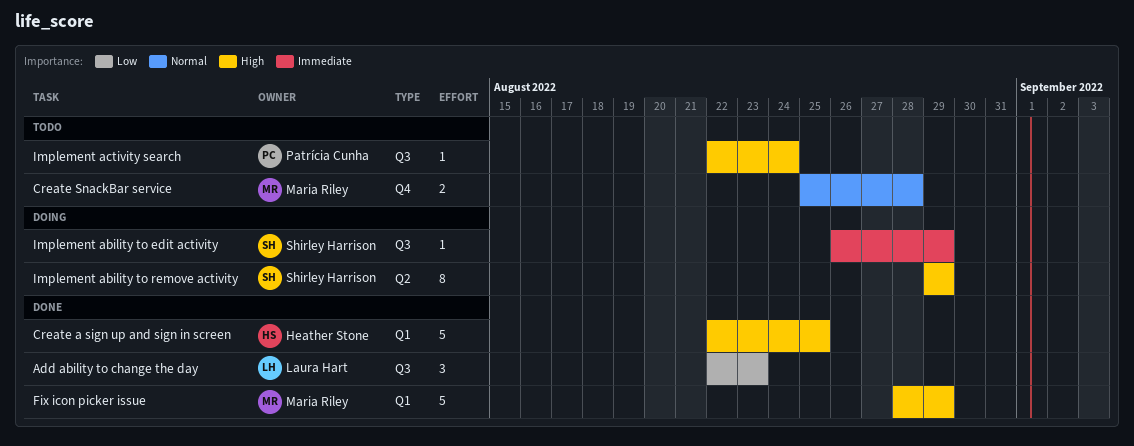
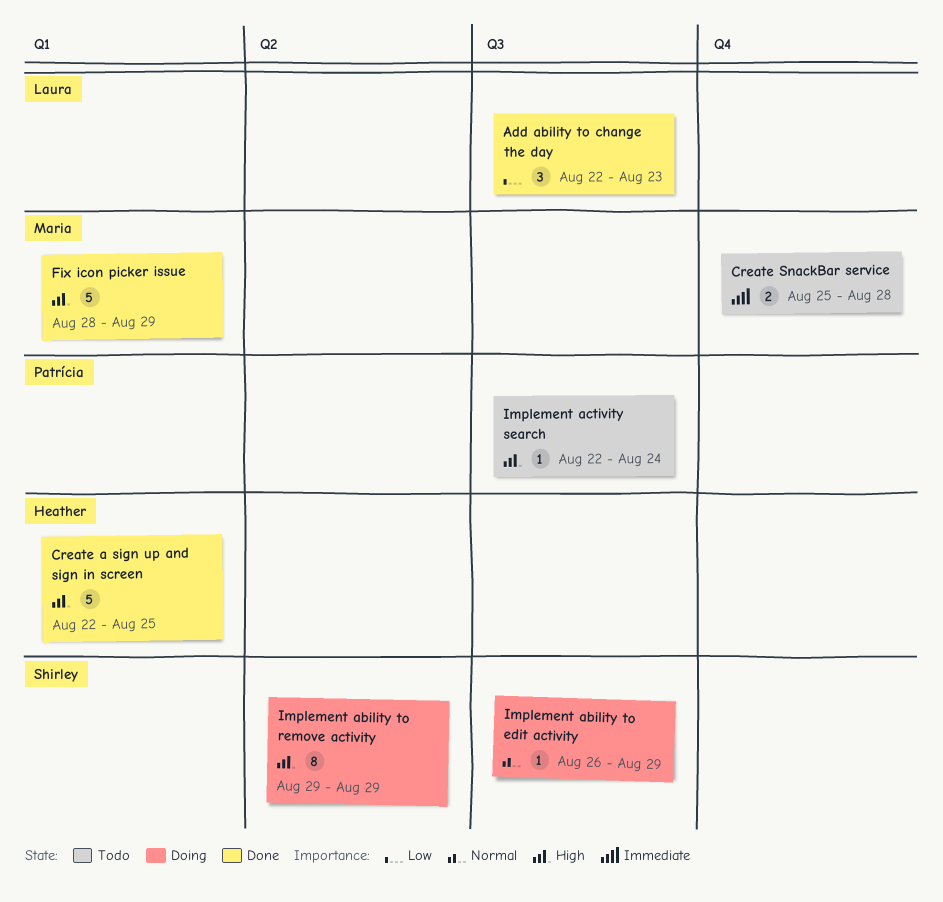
Create SnackBar service, priority: Normal -> Immediate
Implement ability to edit activity, priority: Immediate -> Normal

